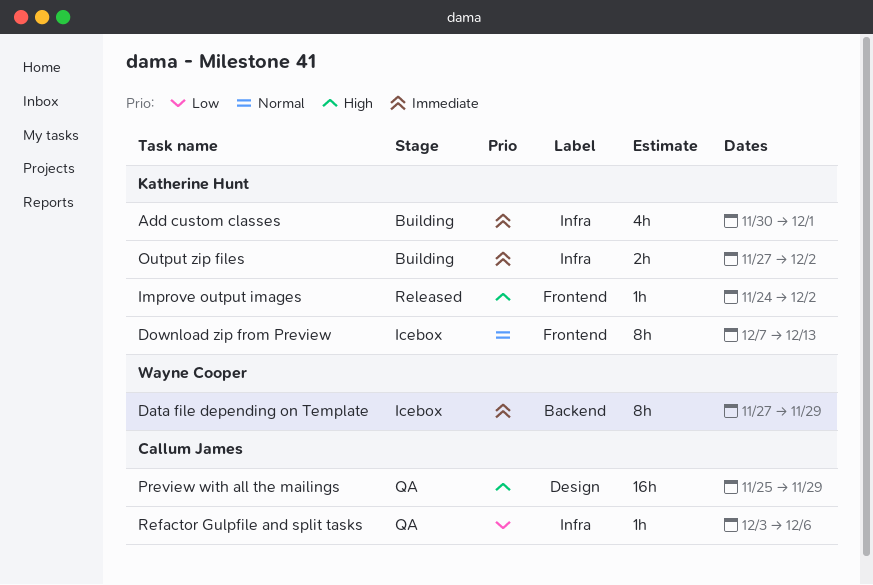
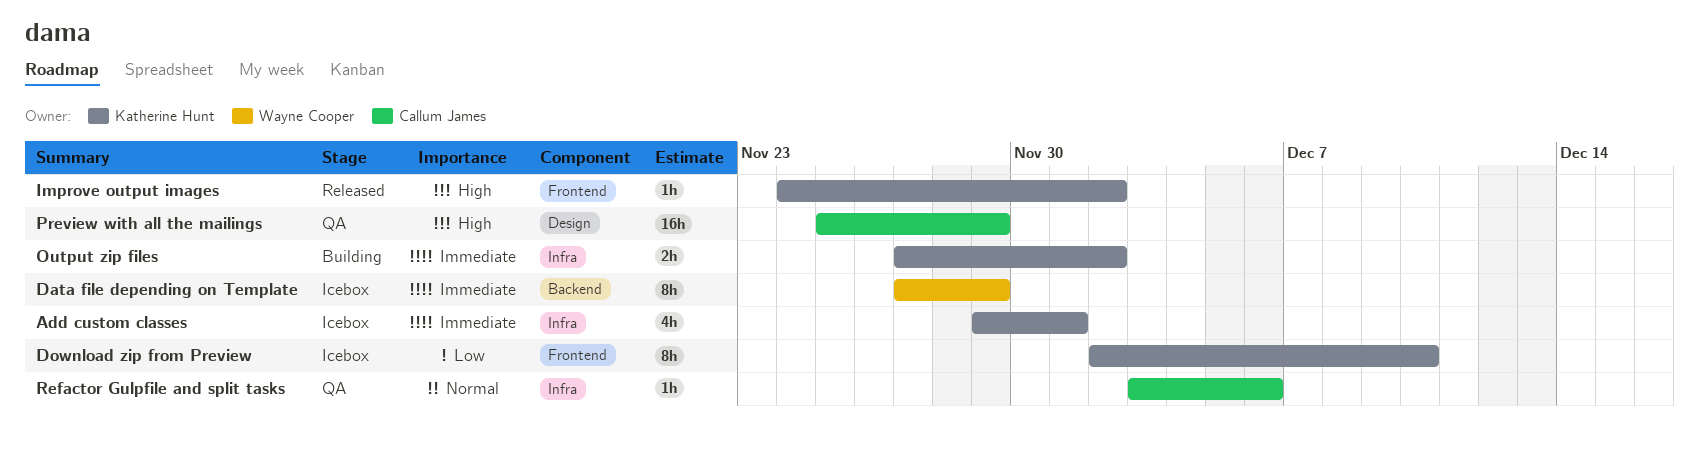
Add custom classes, status: Building -> Icebox
Add custom classes, start: Nov 30 -> Nov 29
Download zip from Preview, priority: Normal -> Low
Download zip from Preview, start: Dec 7 -> Dec 2
Download zip from Preview, due: Dec 13 -> Dec 10
Refactor Gulpfile and split tasks, priority: Low -> Normal

